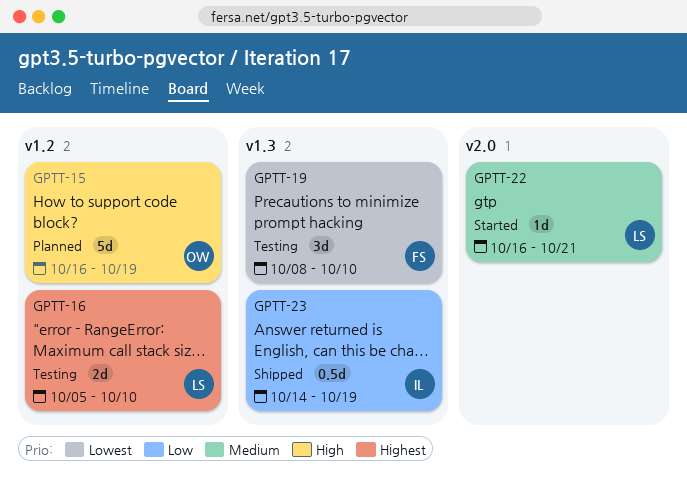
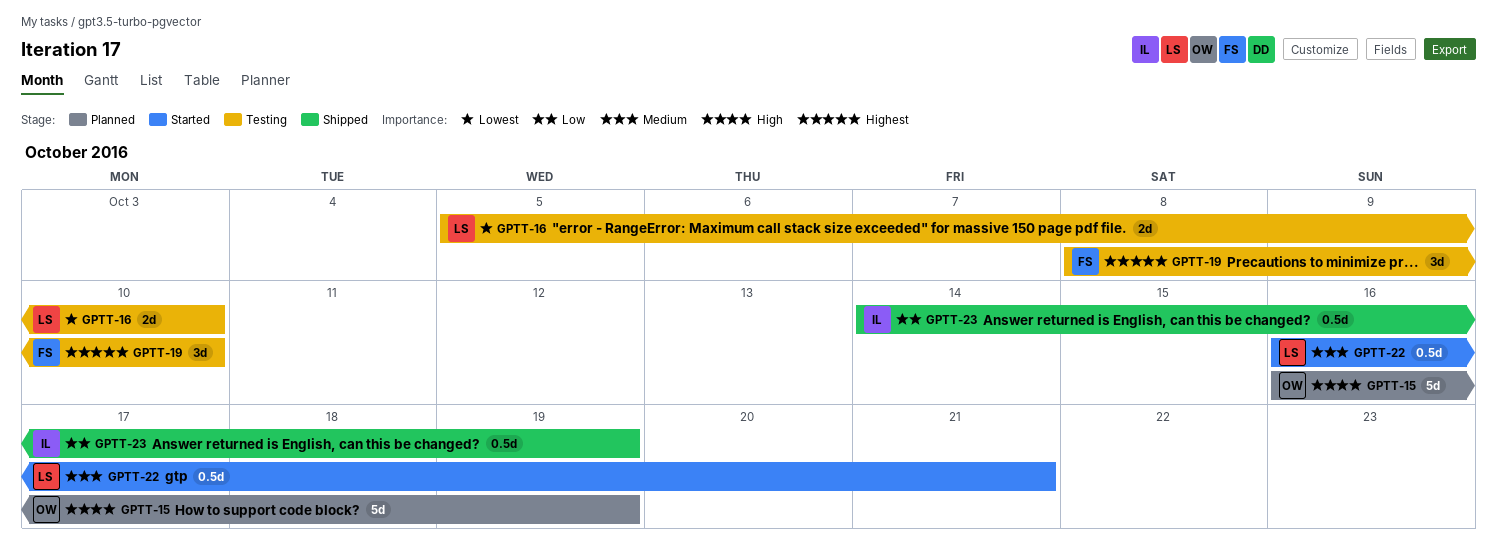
GPTT-16, priority: Highest -> Lowest
GPTT-19, priority: Lowest -> Highest
GPTT-22, estimate: 1d -> 0.5d

